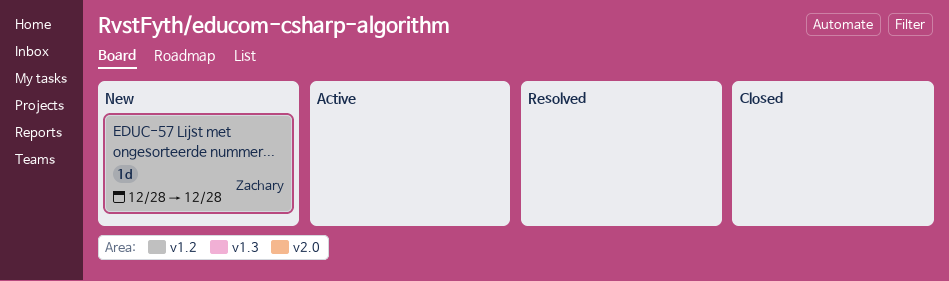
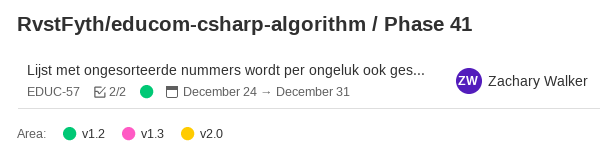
EDUC-57, start: Dec 28 -> Dec 24
EDUC-57, due: Dec 28 -> Dec 31

